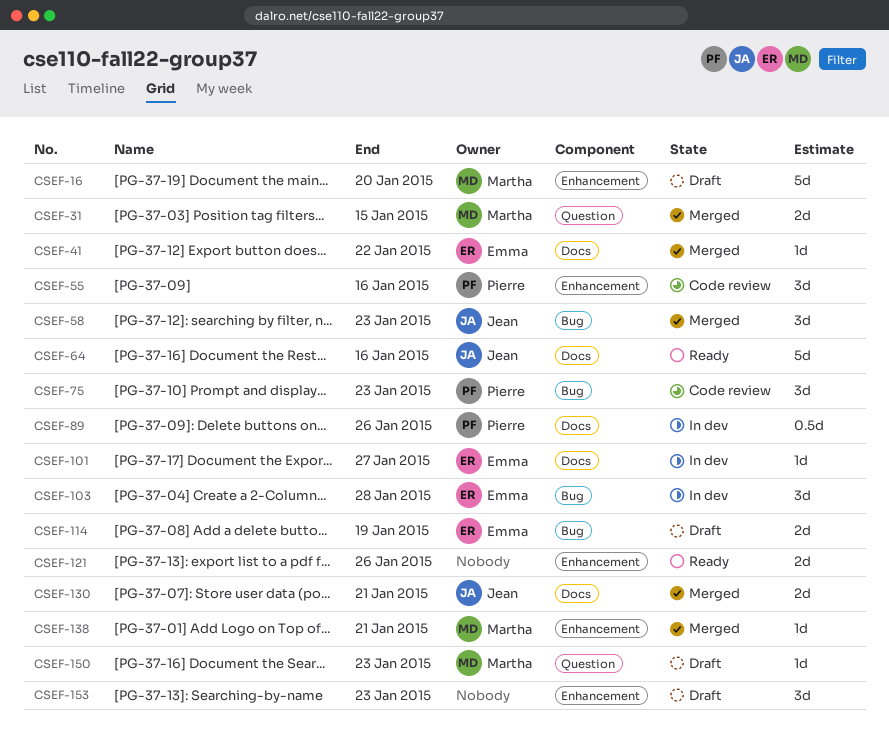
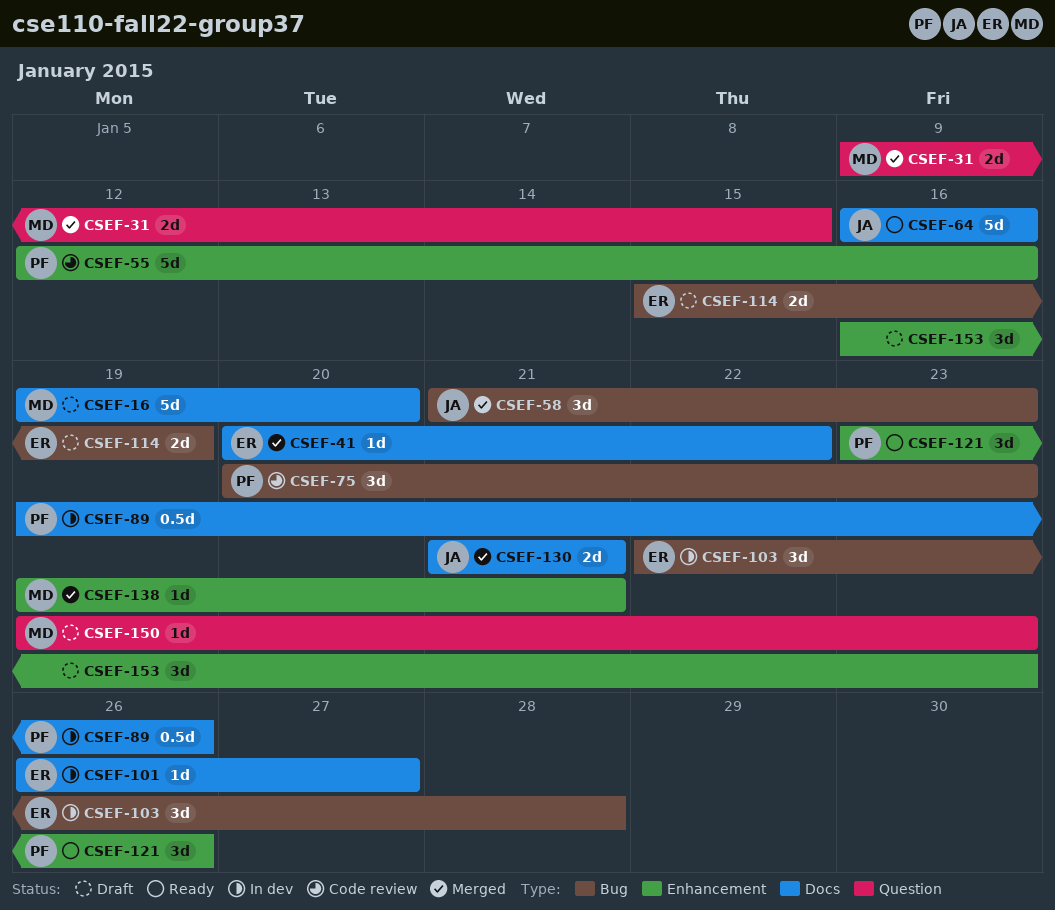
CSEF-16, label: Enhancement -> Docs
CSEF-55, estimate: 3d -> 5d
CSEF-121, owner: none -> Pierre
CSEF-121, estimate: 2d -> 3d

